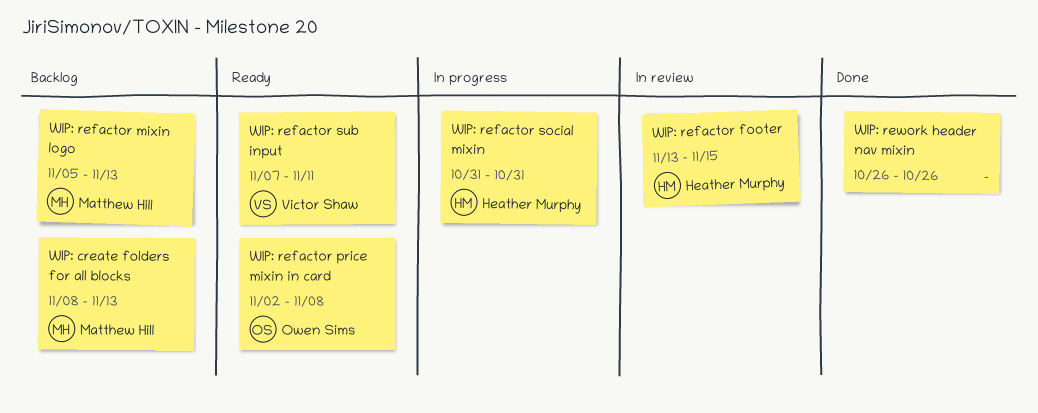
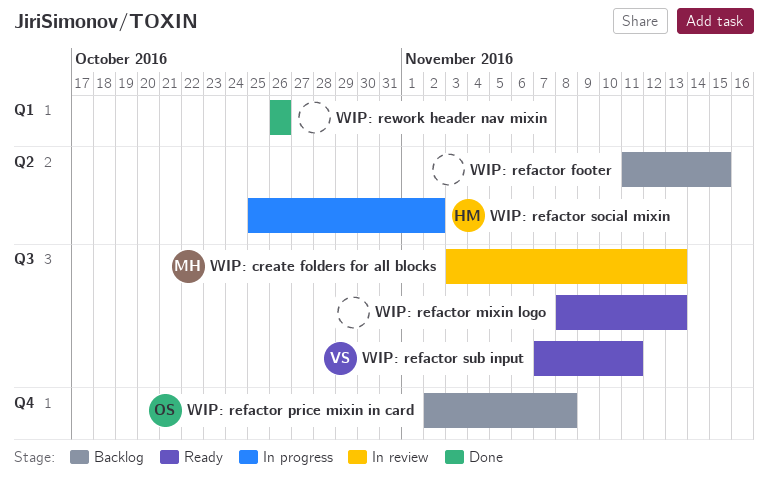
WIP: create folders for all blocks, status: Backlog -> In review
WIP: create folders for all blocks, start: Nov 8 -> Nov 3
WIP: refactor footer, status: In review -> Backlog
WIP: refactor footer, owner: Heather Murphy -> none
WIP: refactor footer, start: Nov 13 -> Nov 11
WIP: refactor mixin logo, status: Backlog -> Ready
WIP: refactor mixin logo, owner: Matthew Hill -> none
WIP: refactor mixin logo, start: Nov 5 -> Nov 8
WIP: refactor price mixin in card, status: Ready -> Backlog
WIP: refactor social mixin, start: Oct 31 -> Oct 25
WIP: refactor social mixin, due: Oct 31 -> Nov 2

